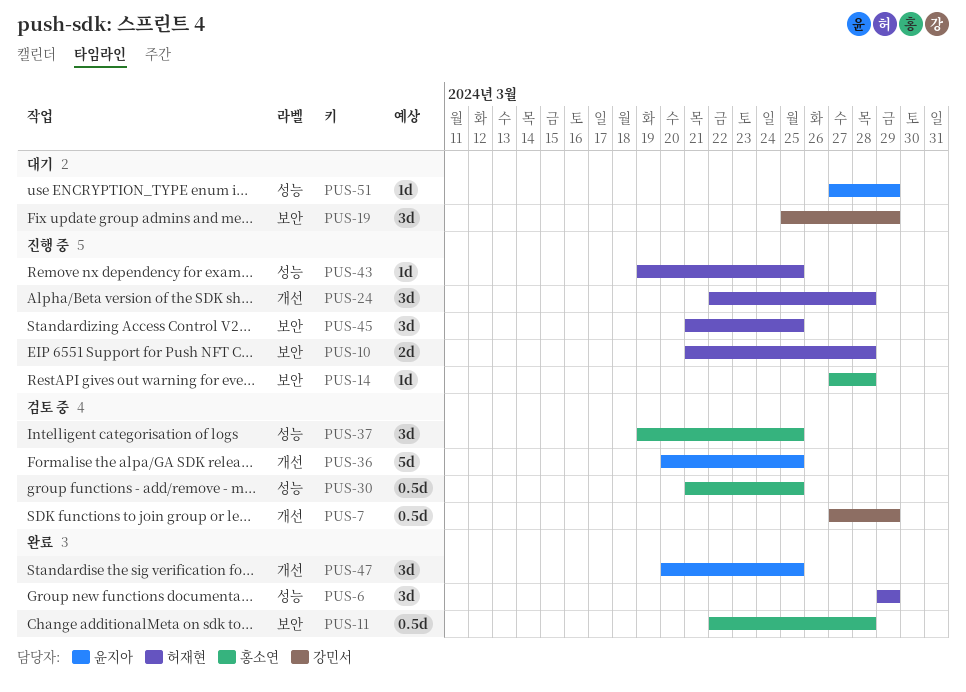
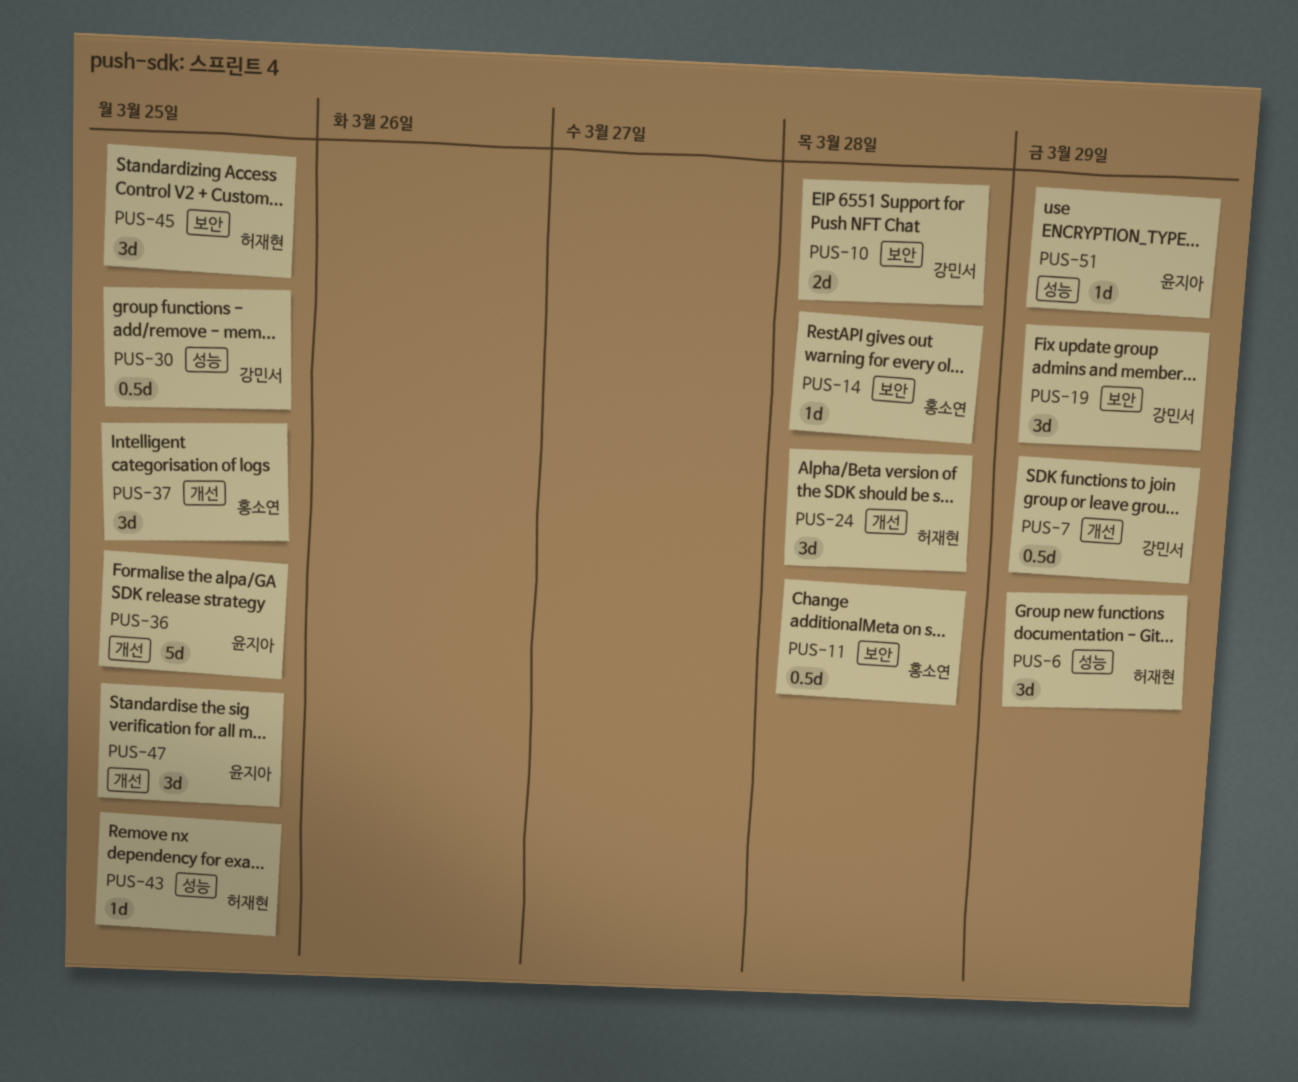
PUS-10, owner: 허재현 -> 강민서
PUS-30, owner: 홍소연 -> 강민서
PUS-37, label: 성능 -> 개선

